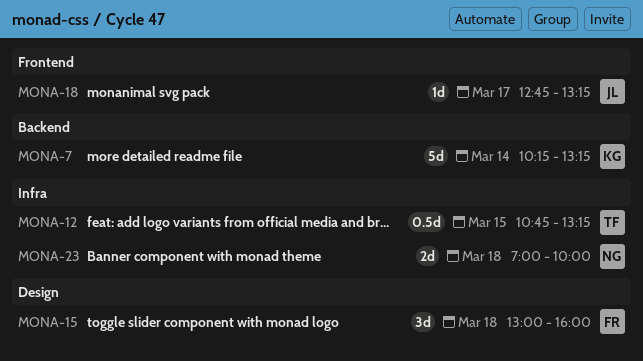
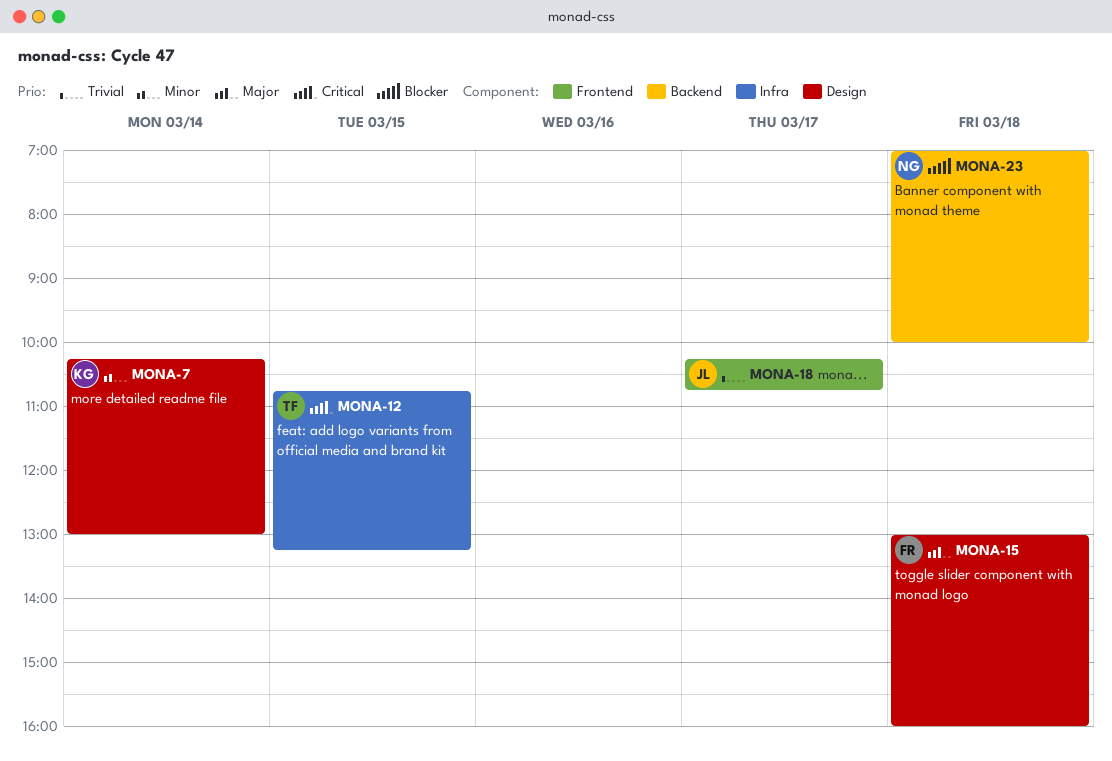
MONA-7, label: Backend -> Design
MONA-7, ends: 13:15 -> 13:00
MONA-18, begins: 12:45 -> 10:15
MONA-18, ends: 13:15 -> 10:45
MONA-23, label: Infra -> Backend

